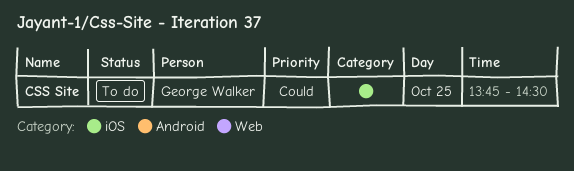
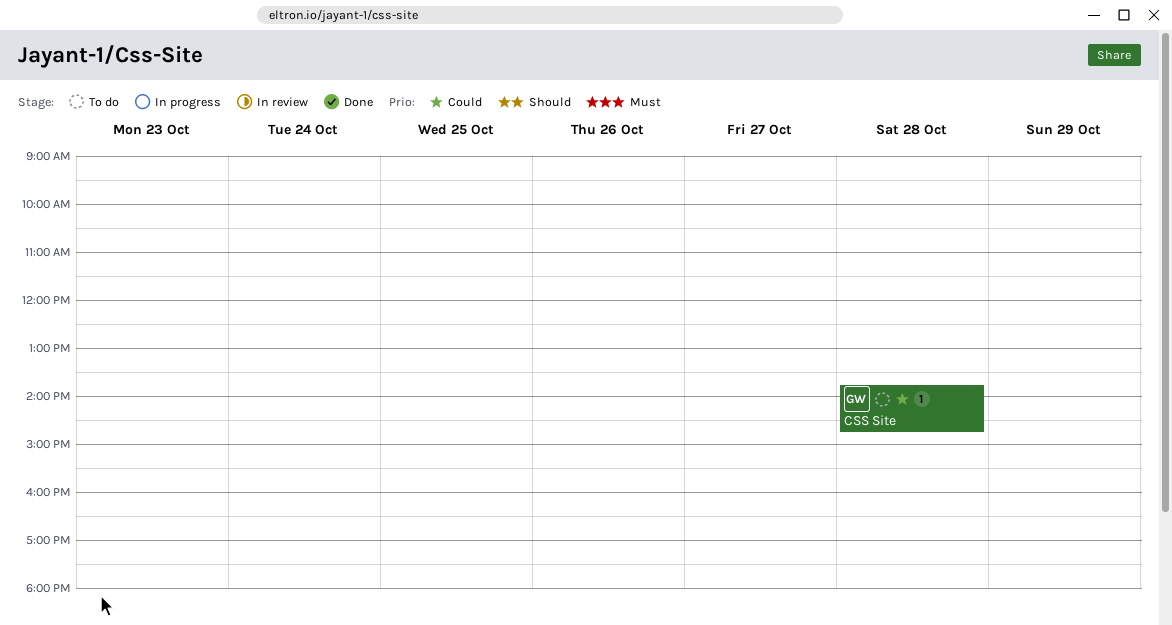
CSS Site, day: Oct 25 -> Oct 28
CSS Site, ends: 14:30 -> 14:45

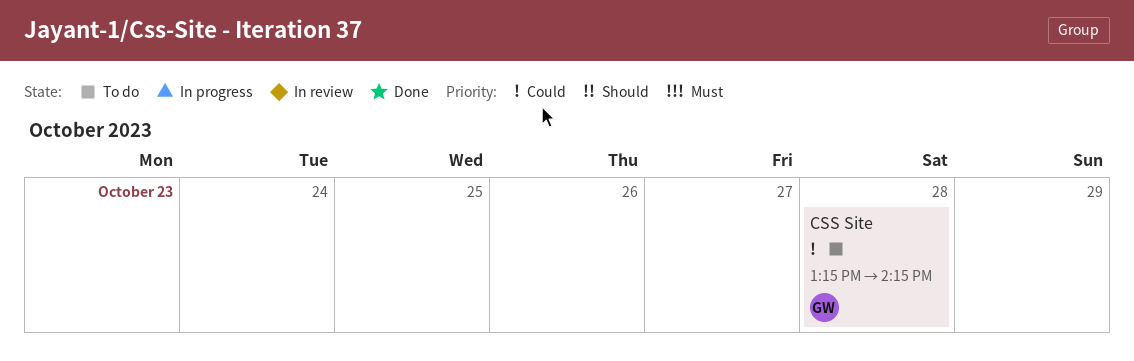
CSS Site, begins: 13:45 -> 13:15
CSS Site, ends: 14:45 -> 14:15

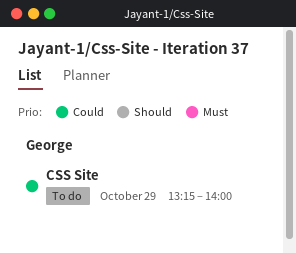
CSS Site, day: Oct 28 -> Oct 29
CSS Site, ends: 14:15 -> 14:00

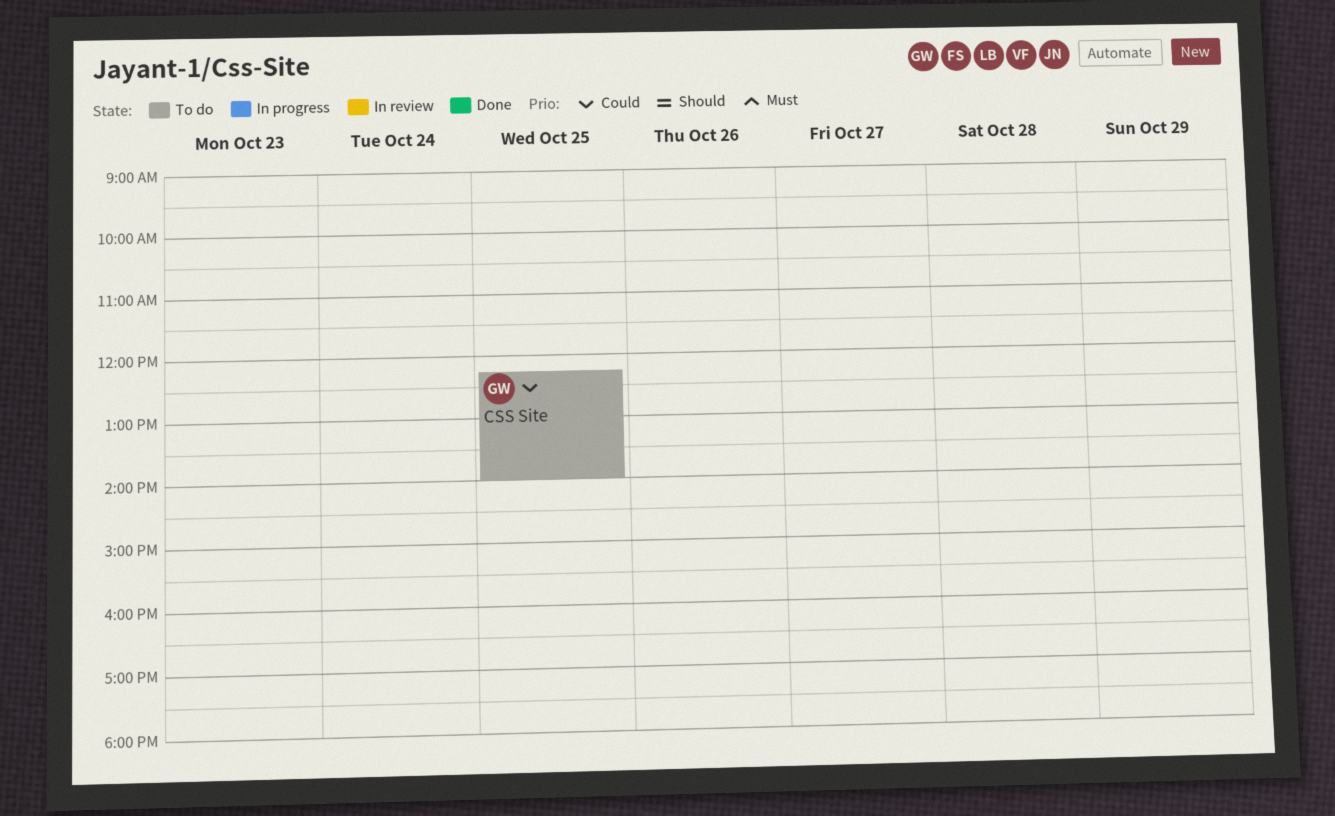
CSS Site, day: Oct 29 -> Oct 25
CSS Site, begins: 13:15 -> 12:15

